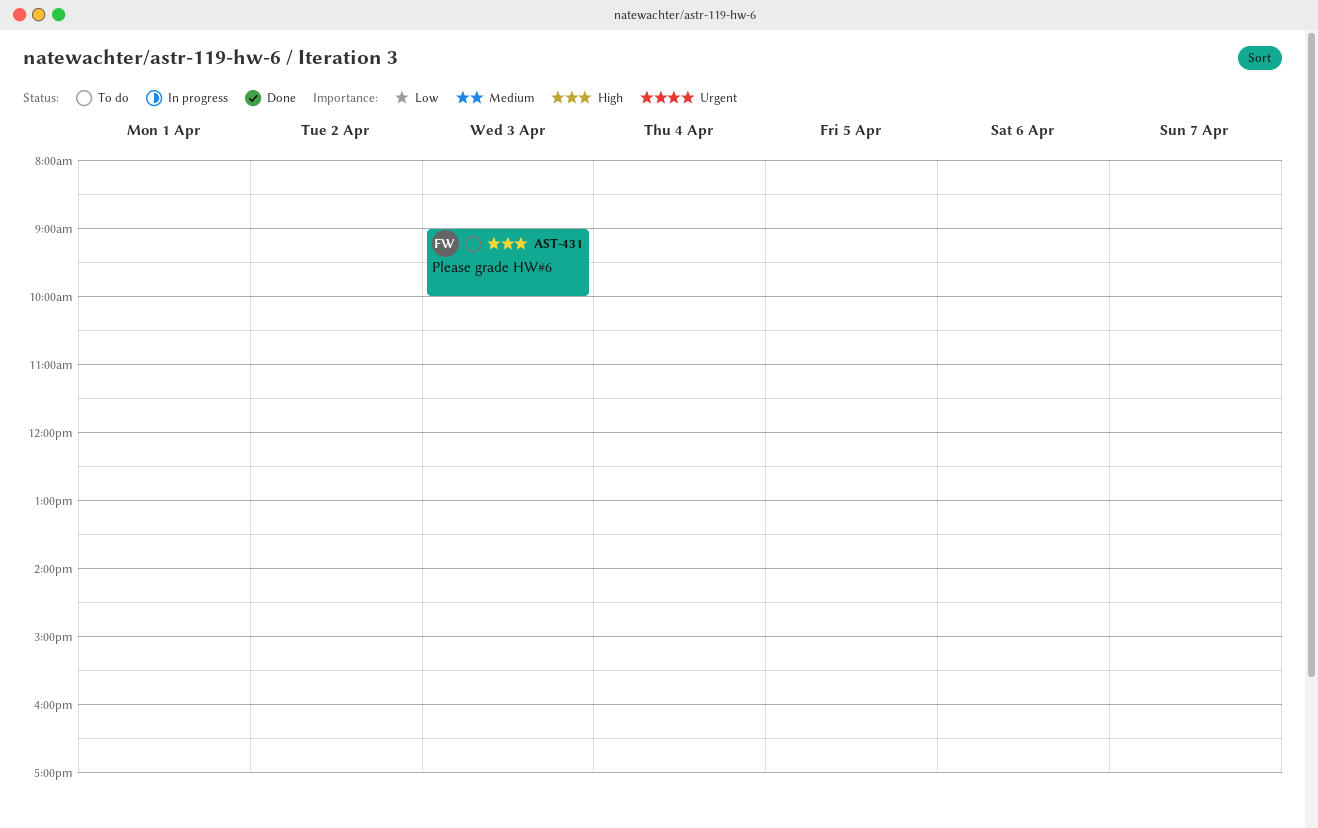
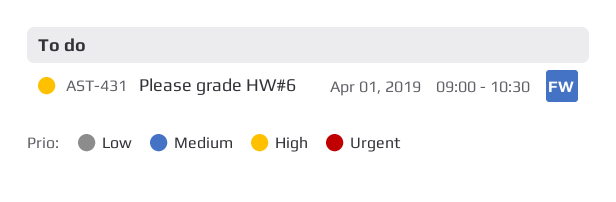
AST-431, day: Apr 3 -> Apr 1
AST-431, ends: 10:00 -> 10:30

